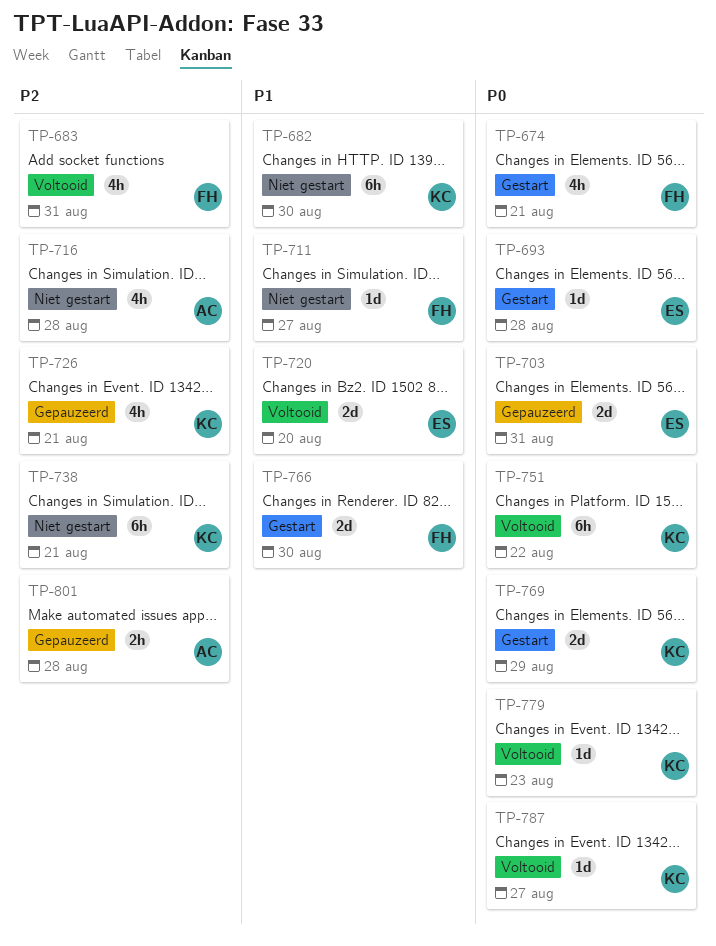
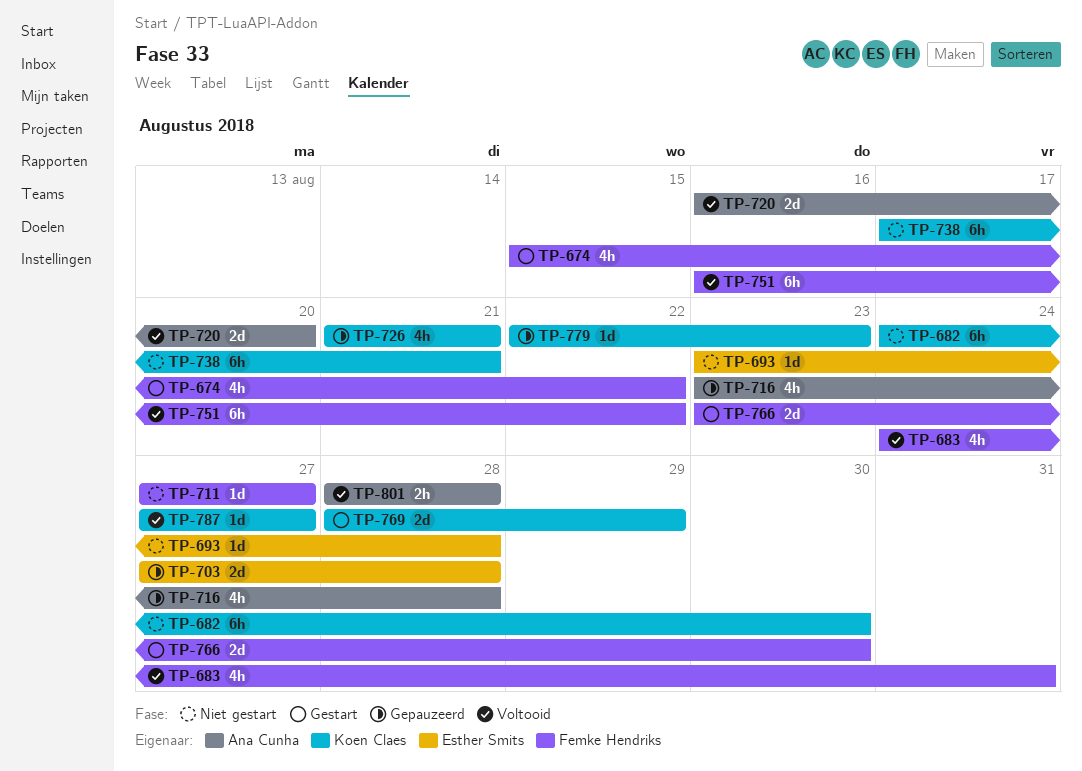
TP-674, due: Aug 21 -> Aug 22
TP-693, status: Gestart -> Niet gestart
TP-703, due: Aug 31 -> Aug 28
TP-716, status: Niet gestart -> Gepauzeerd
TP-720, owner: Esther Smits -> Ana Cunha
TP-751, owner: Koen Claes -> Femke Hendriks
TP-779, status: Voltooid -> Gepauzeerd
TP-801, status: Gepauzeerd -> Voltooid

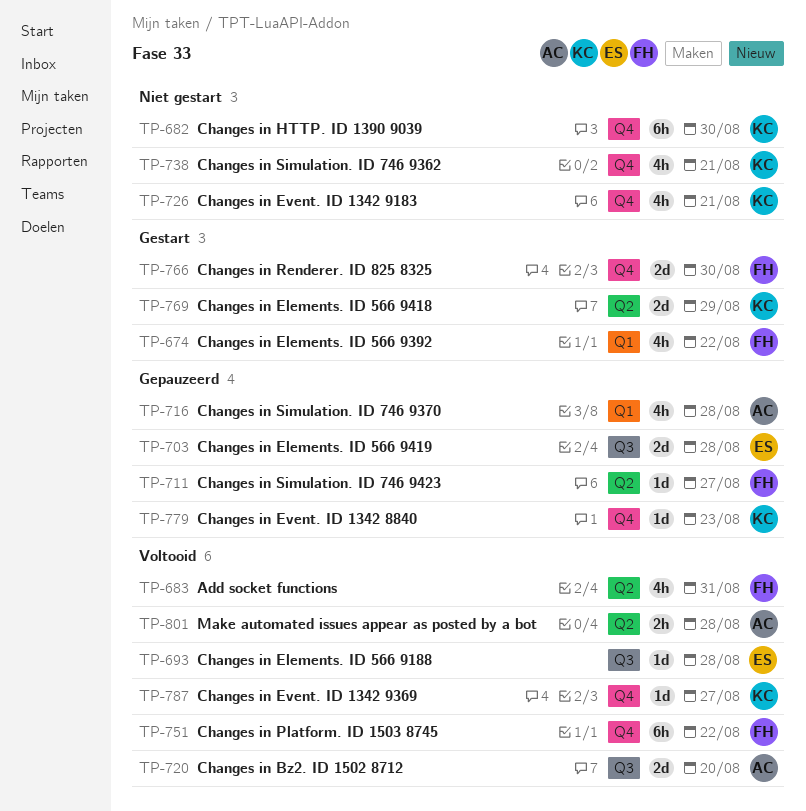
TP-693, status: Niet gestart -> Voltooid
TP-711, status: Niet gestart -> Gepauzeerd
TP-726, status: Gepauzeerd -> Niet gestart
TP-738, estimate: 6h -> 4h

